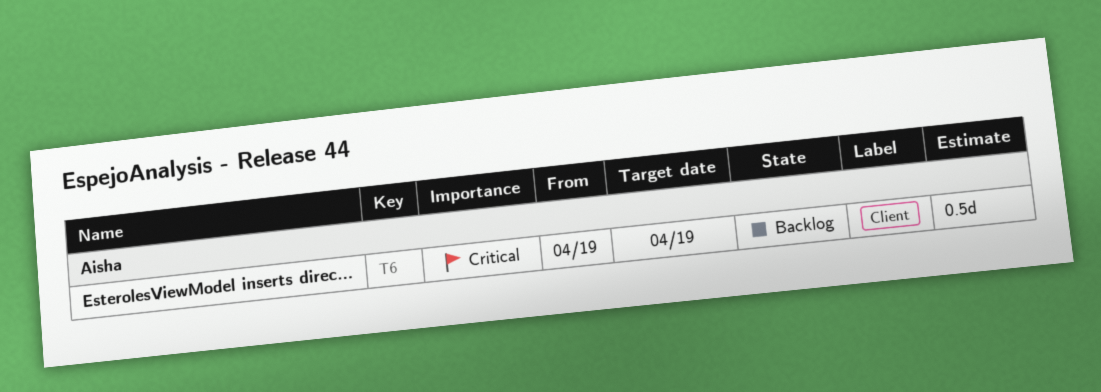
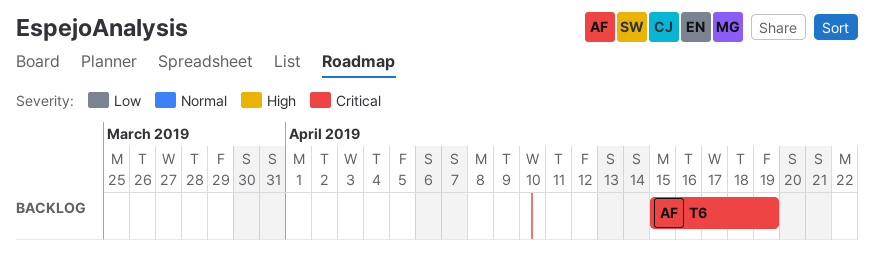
T6, start: Apr 19 -> Apr 15

